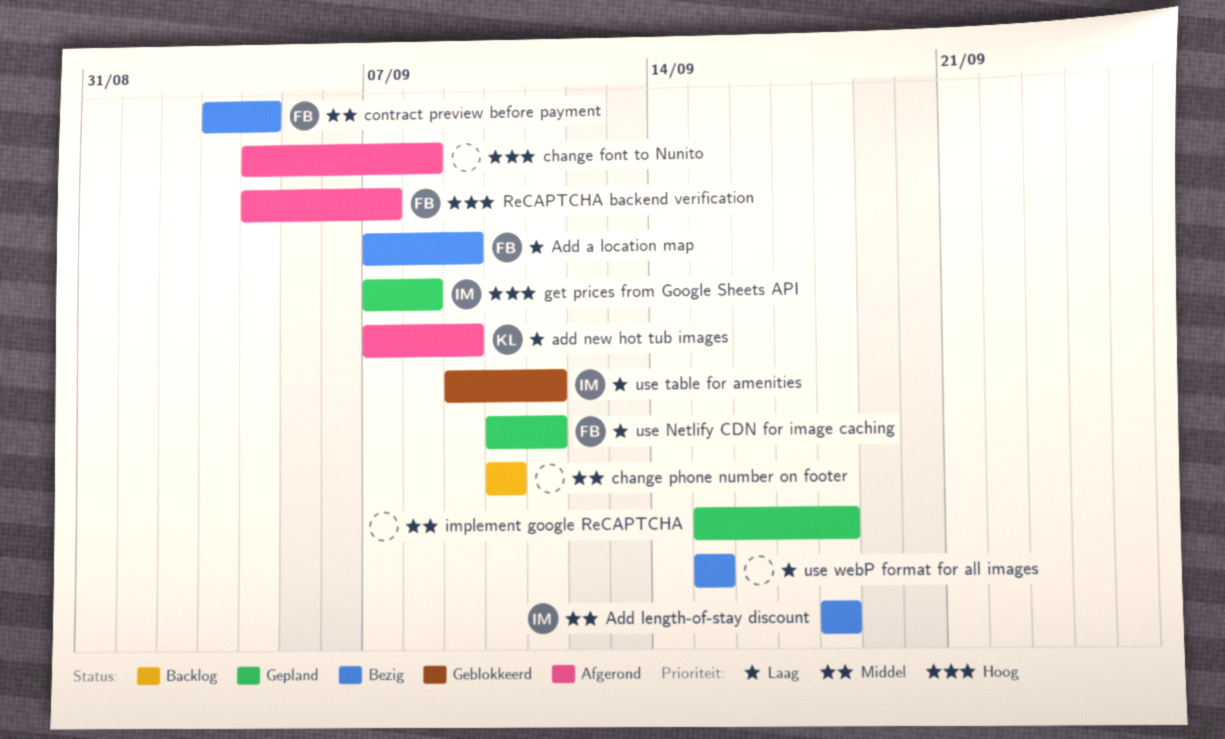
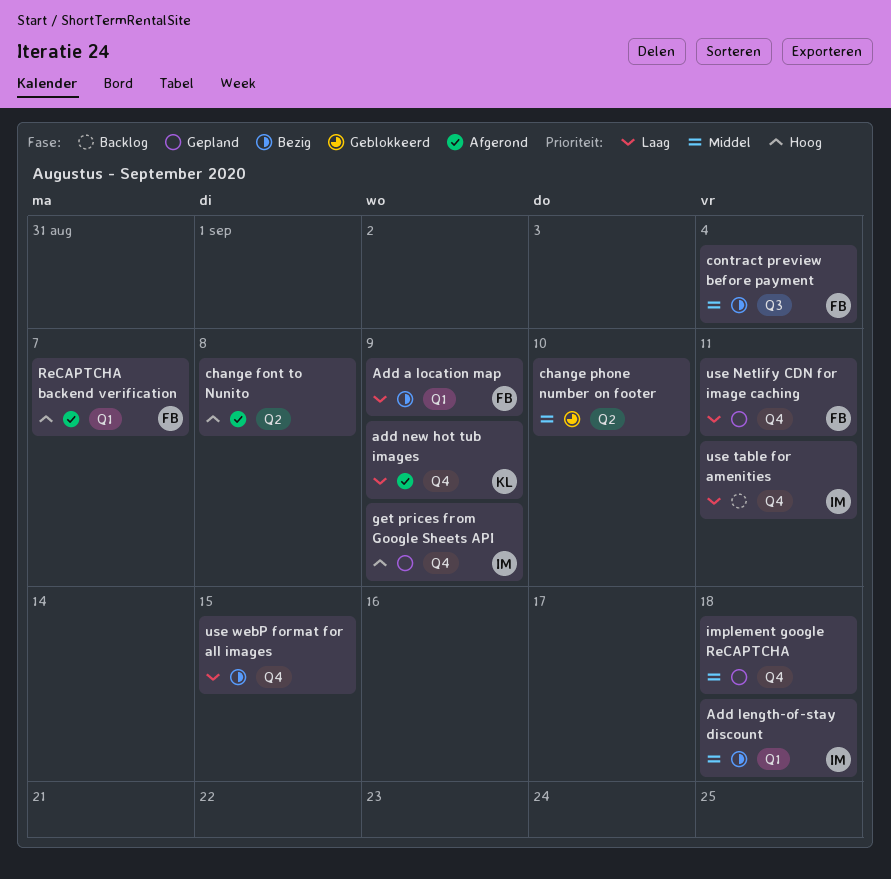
change phone number on footer, status: Backlog -> Geblokkeerd
get prices from Google Sheets API, due: Sep 8 -> Sep 9
use table for amenities, status: Geblokkeerd -> Backlog

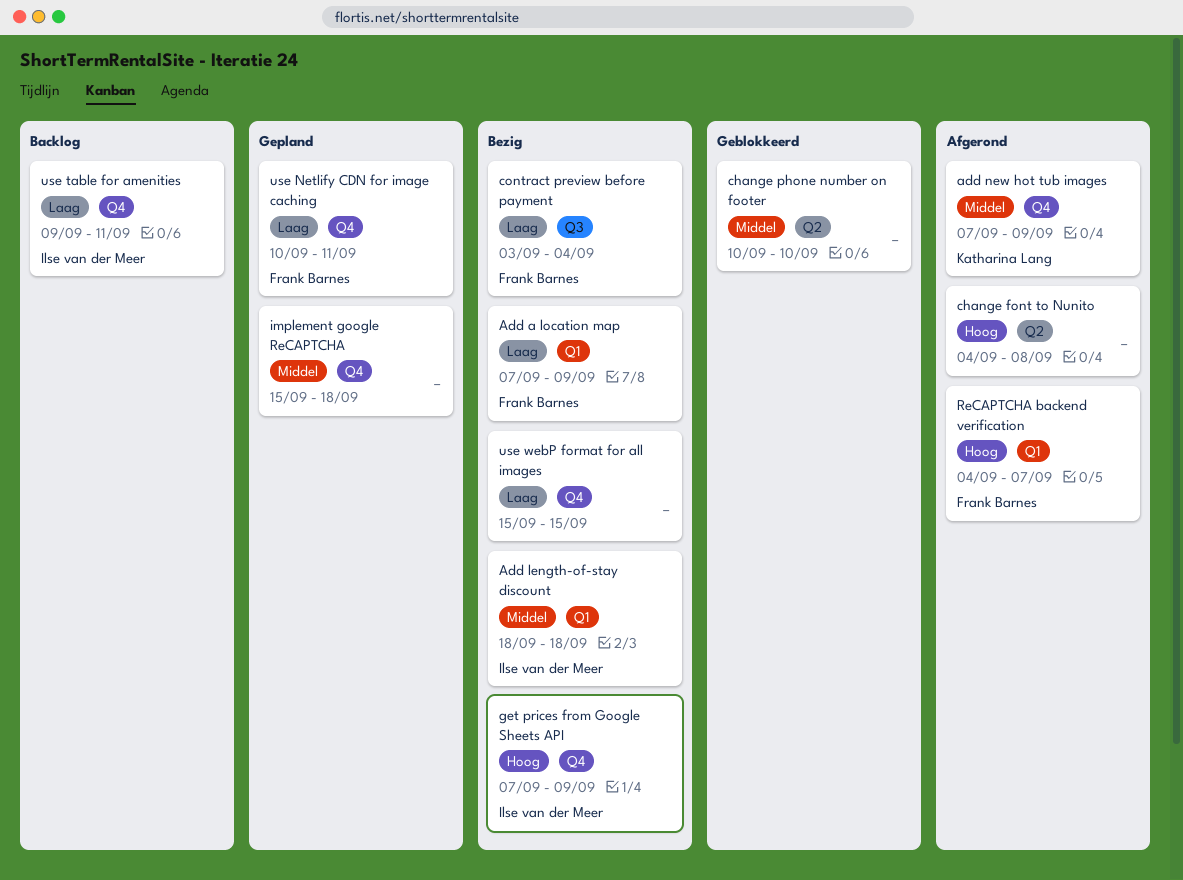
add new hot tub images, priority: Laag -> Middel
contract preview before payment, priority: Middel -> Laag
get prices from Google Sheets API, status: Gepland -> Bezig

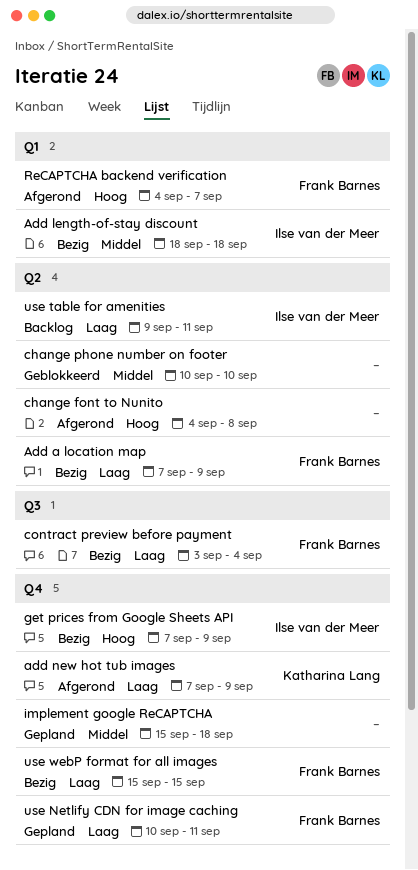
Add a location map, label: Q1 -> Q2
add new hot tub images, priority: Middel -> Laag
use table for amenities, label: Q4 -> Q2
use webP format for all images, owner: none -> Frank Barnes

